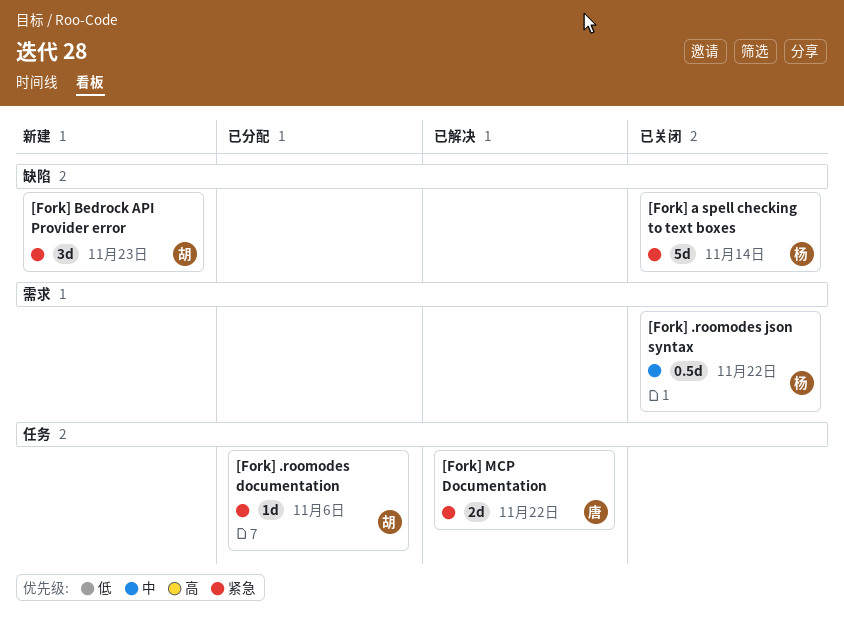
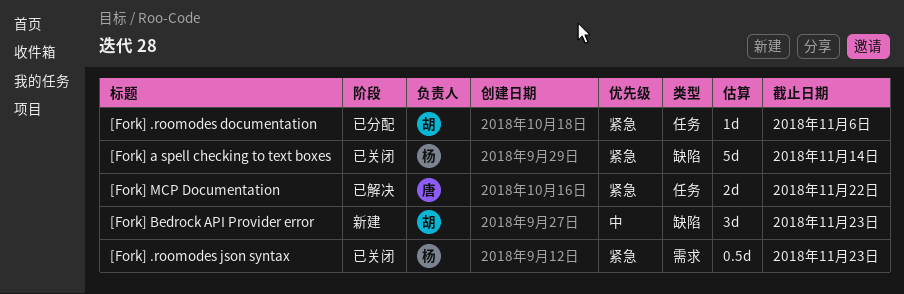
[Fork] .roomodes json syntax, priority: 中 -> 紧急
[Fork] .roomodes json syntax, due: Nov 22 -> Nov 23
[Fork] Bedrock API Provider error, priority: 紧急 -> 中

